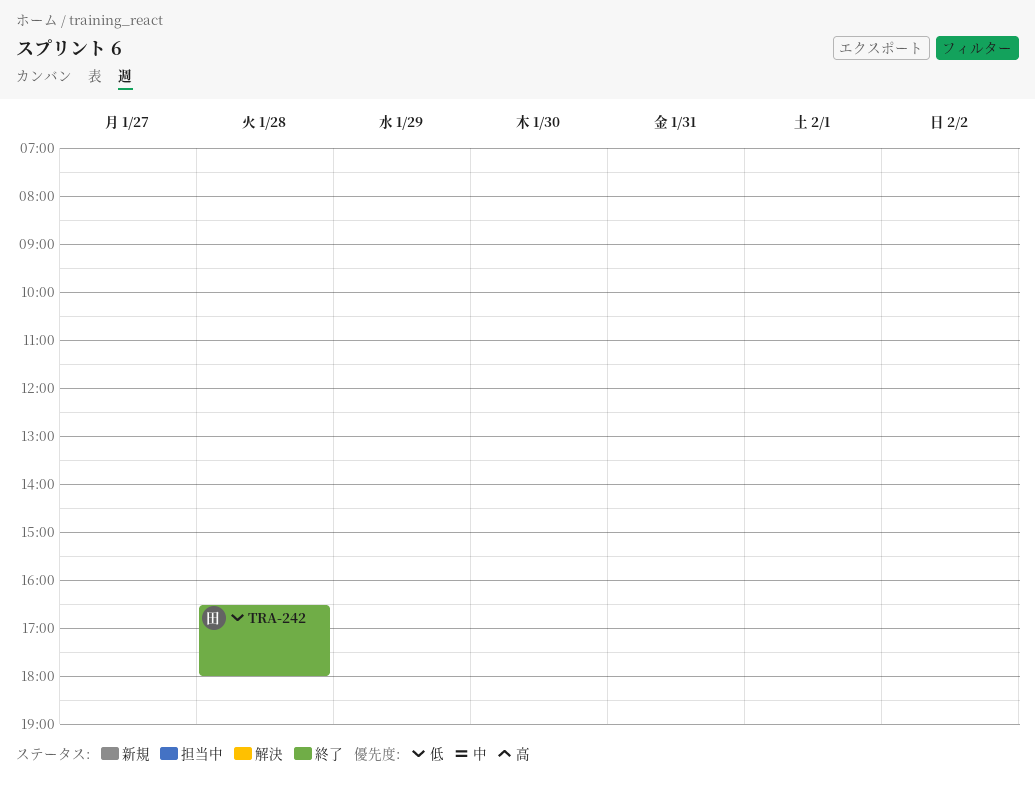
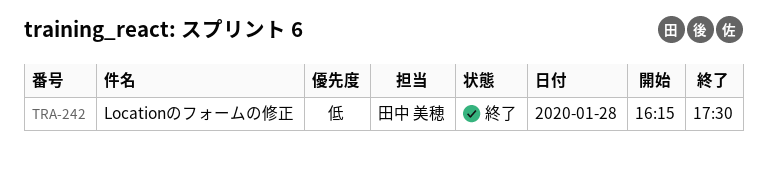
TRA-242, begins: 16:30 -> 16:15
TRA-242, ends: 18:00 -> 17:30

